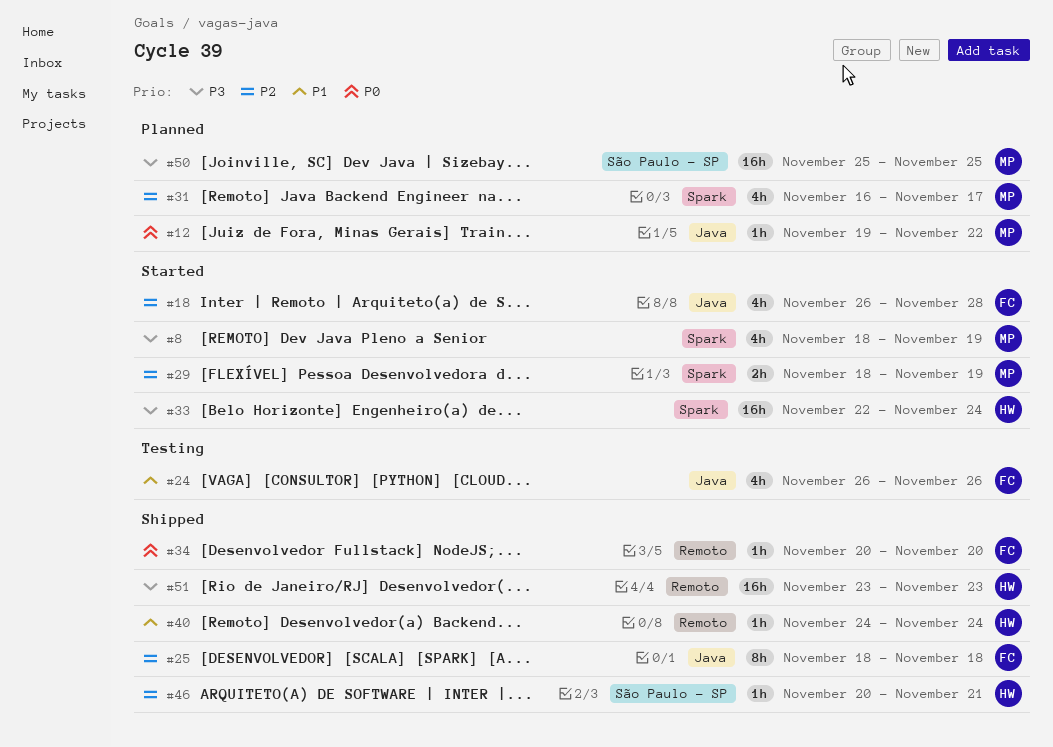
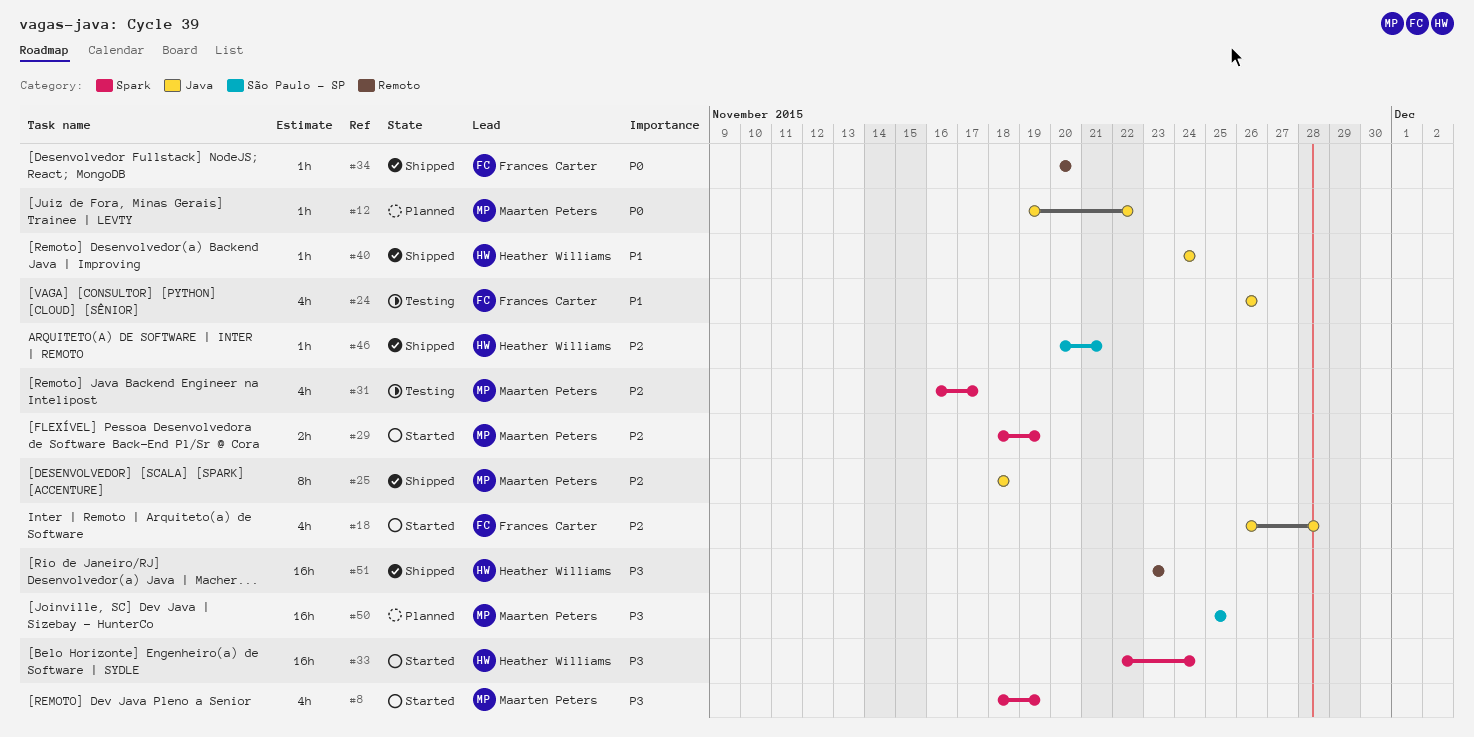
#25, owner: Frances Carter -> Maarten Peters
#31, status: Planned -> Testing
#40, label: Remoto -> Java

